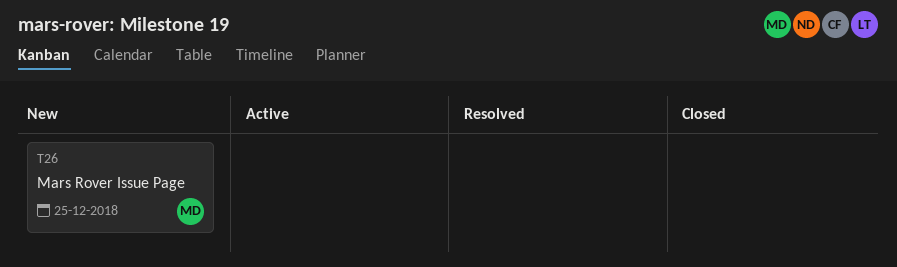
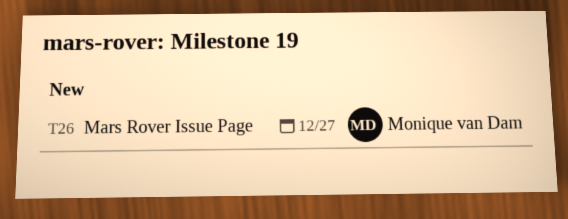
T26, due: Dec 25 -> Dec 27

